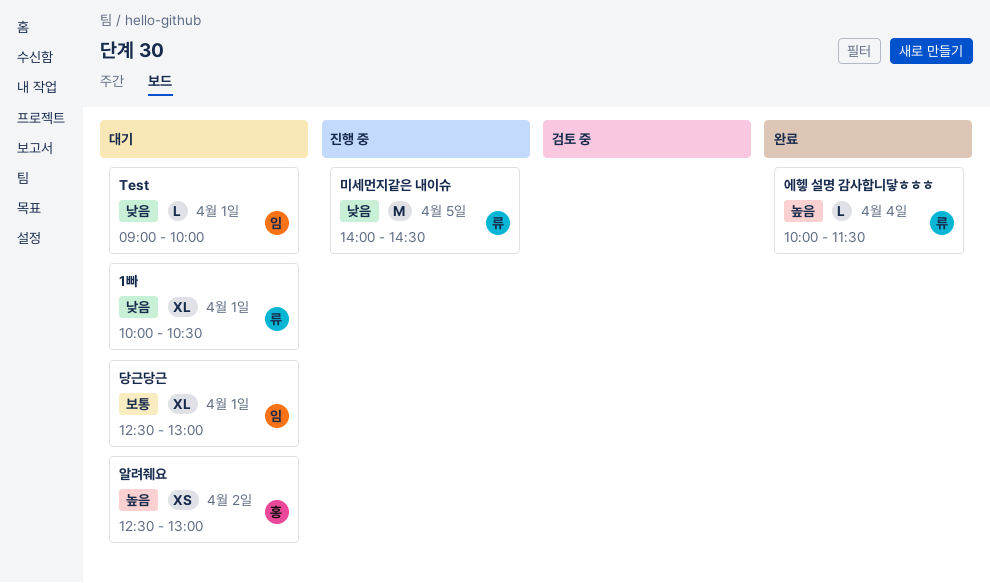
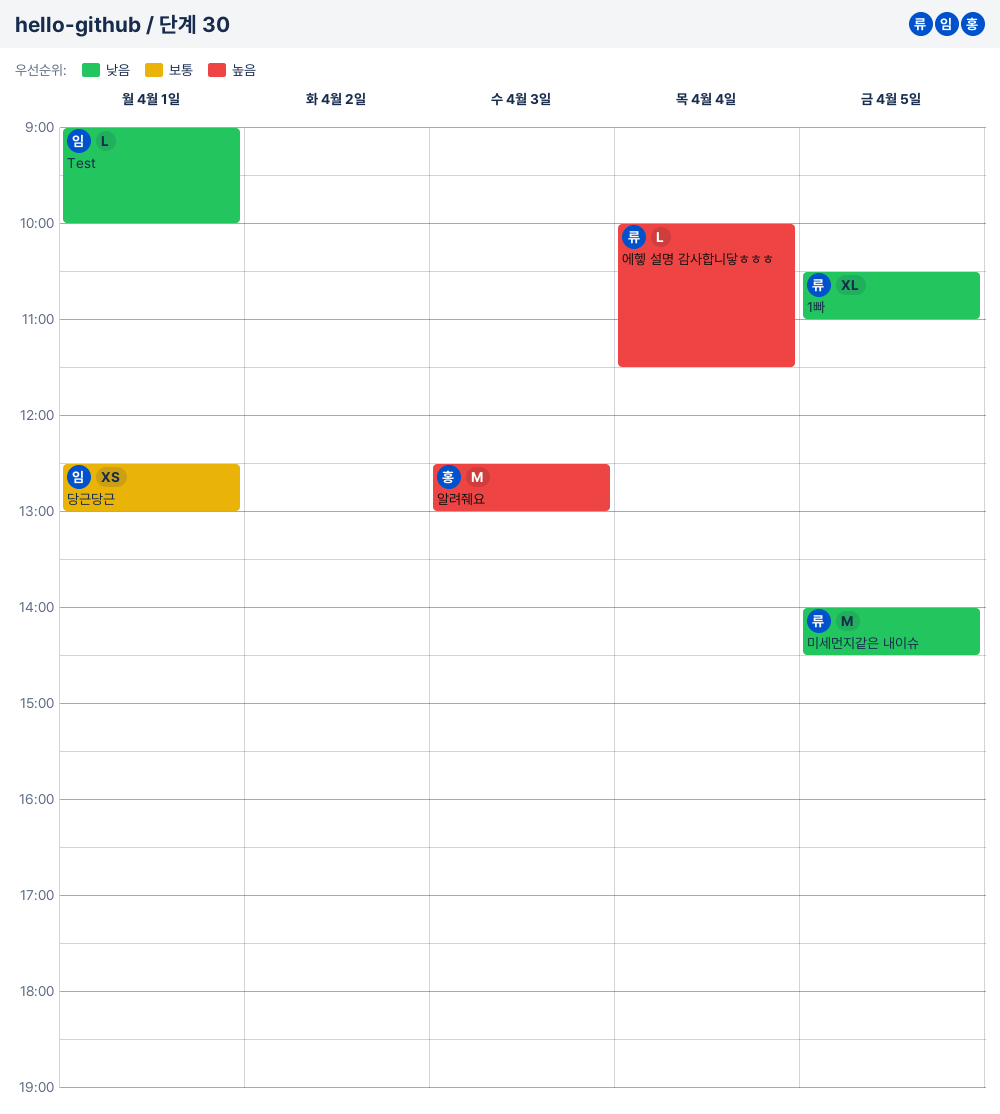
1빠, day: Apr 1 -> Apr 5
1빠, begins: 10:00 -> 10:30
1빠, ends: 10:30 -> 11:00
당근당근, estimate: XL -> XS
알려줴요, estimate: XS -> M
알려줴요, day: Apr 2 -> Apr 3

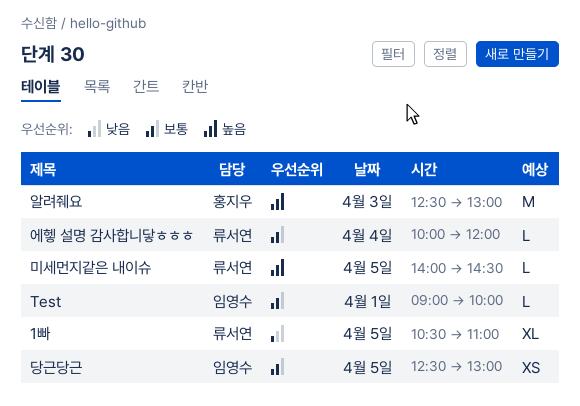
Test, priority: 낮음 -> 보통
당근당근, day: Apr 1 -> Apr 5
미세먼지같은 내이슈, priority: 낮음 -> 높음
미세먼지같은 내이슈, estimate: M -> L
에헿 설명 감사합니닿ㅎㅎㅎ, priority: 높음 -> 보통
에헿 설명 감사합니닿ㅎㅎㅎ, ends: 11:30 -> 12:00

